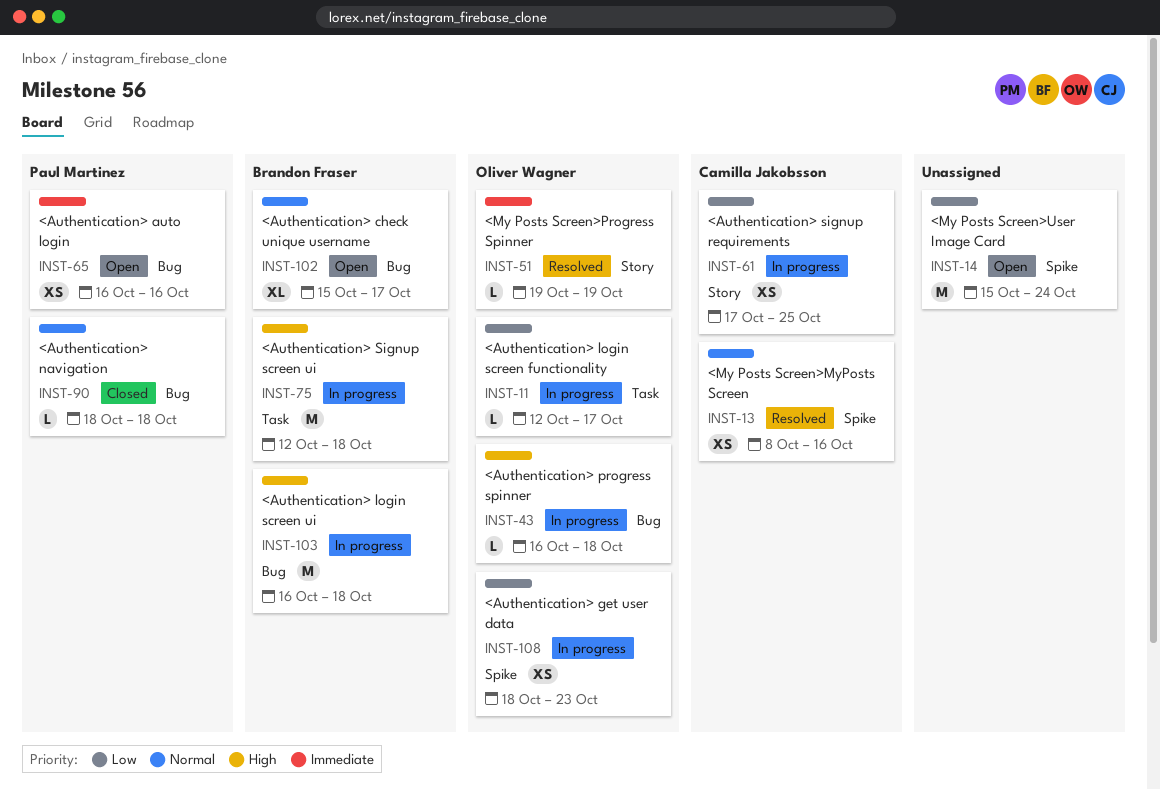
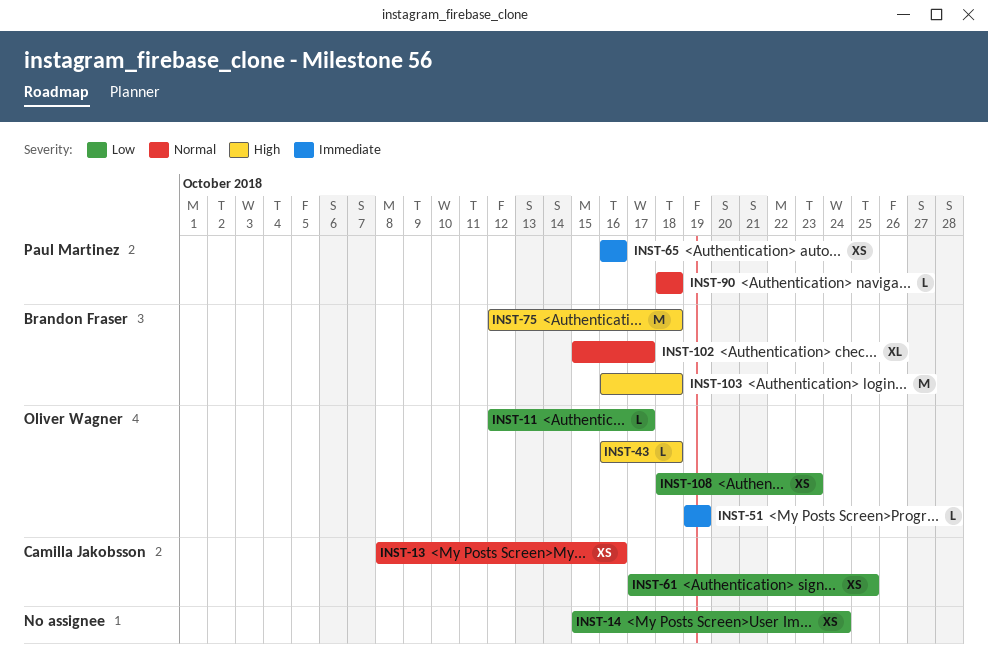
INST-14, estimate: M -> XS

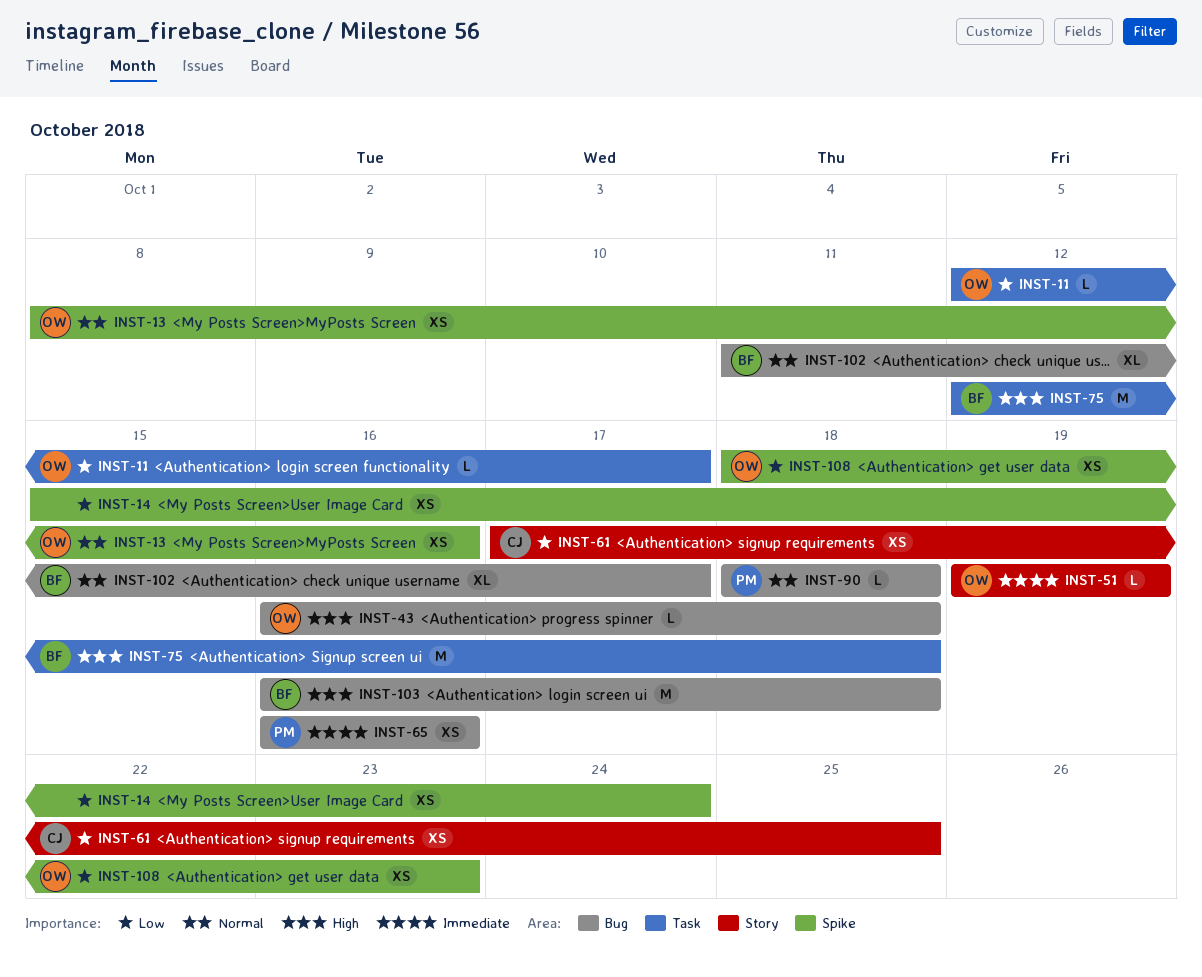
INST-13, owner: Camilla Jakobsson -> Oliver Wagner
INST-102, start: Oct 15 -> Oct 11

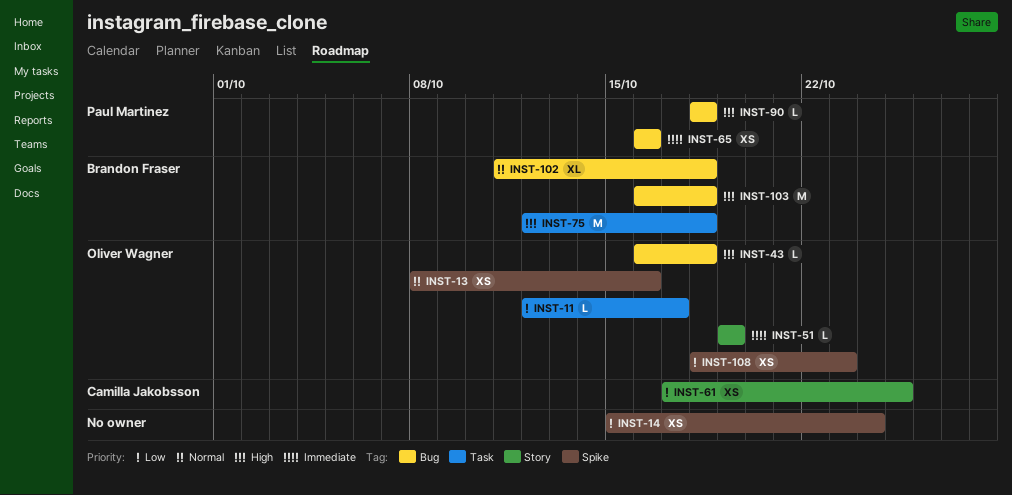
INST-90, priority: Normal -> High
INST-102, due: Oct 17 -> Oct 18

